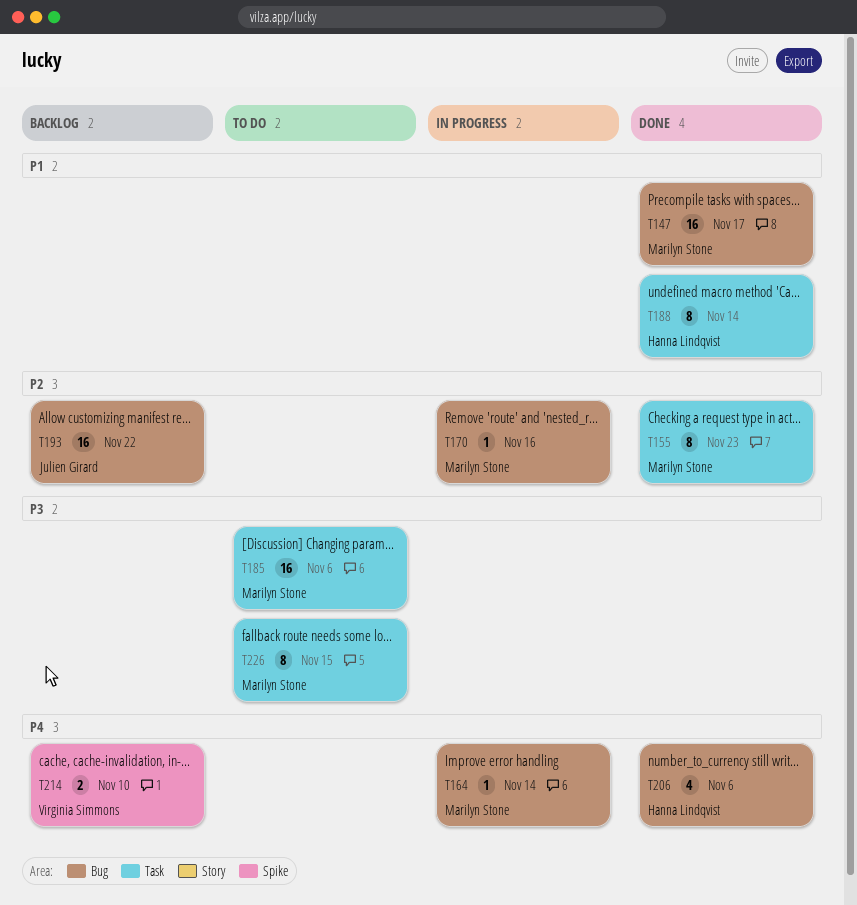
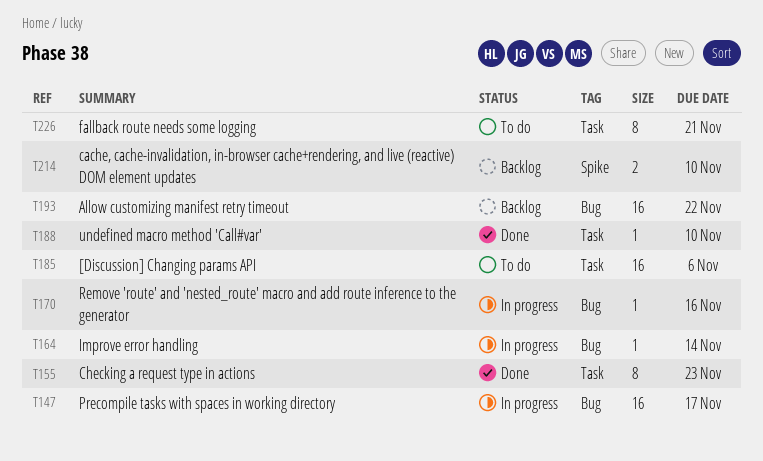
T147, status: Done -> In progress
T188, estimate: 8 -> 1
T188, due: Nov 14 -> Nov 10
T206: present -> none
T226, due: Nov 15 -> Nov 21

